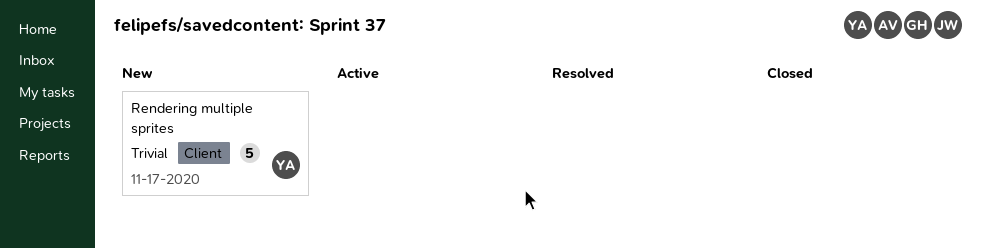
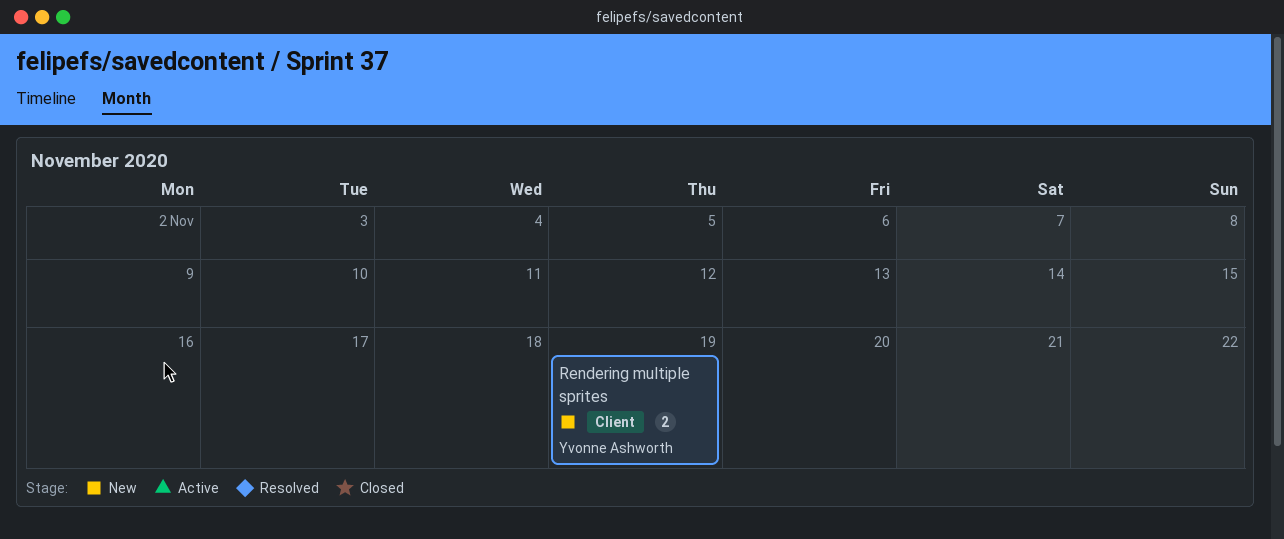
Rendering multiple sprites, estimate: 5 -> 2
Rendering multiple sprites, due: Nov 17 -> Nov 19

